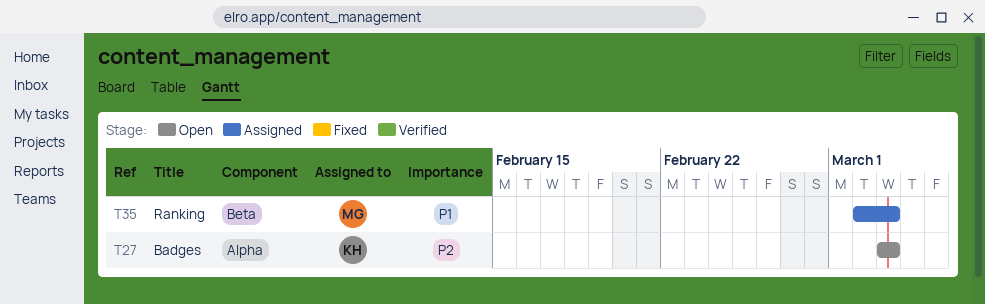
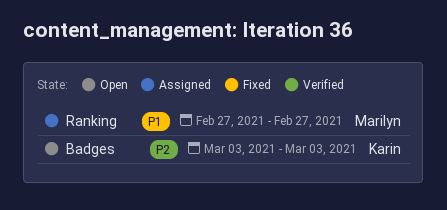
Ranking, start: Mar 2 -> Feb 27
Ranking, due: Mar 3 -> Feb 27

